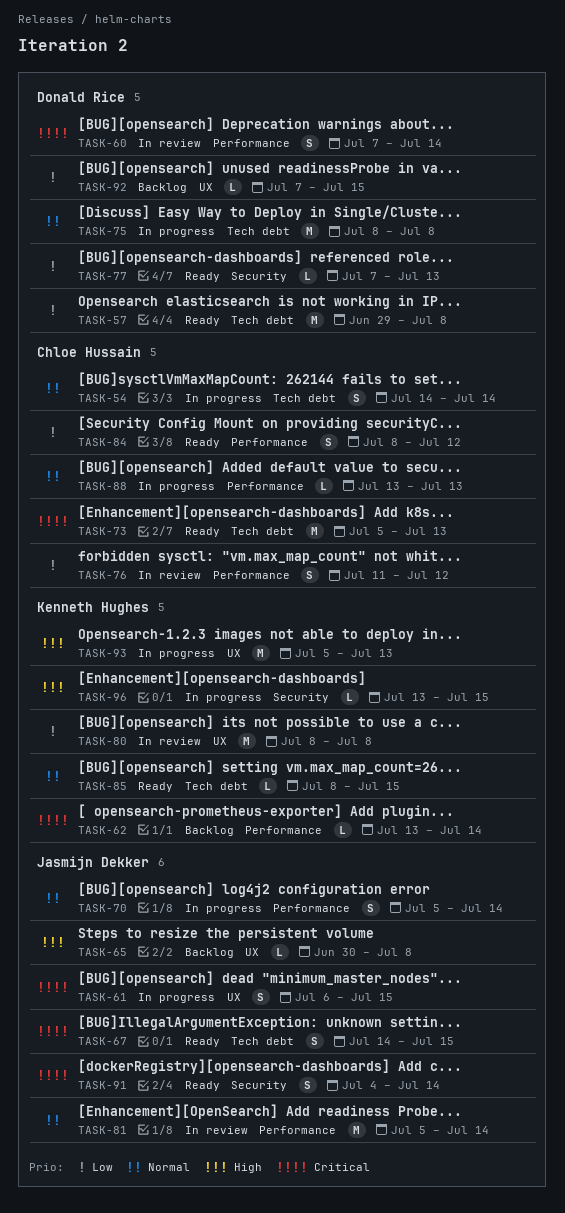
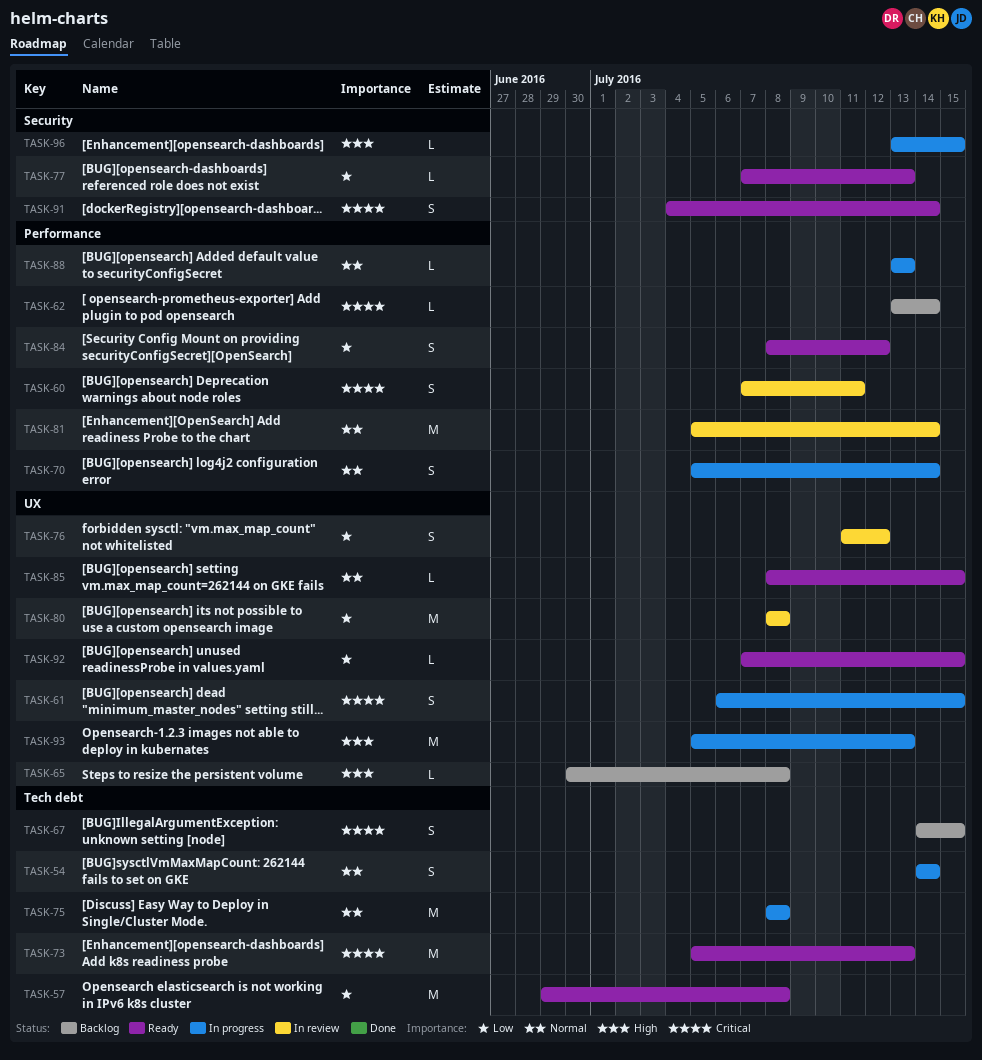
TASK-60, due: Jul 14 -> Jul 11
TASK-67, status: Ready -> Backlog
TASK-76, label: Performance -> UX
TASK-85, label: Tech debt -> UX
TASK-92, status: Backlog -> Ready

